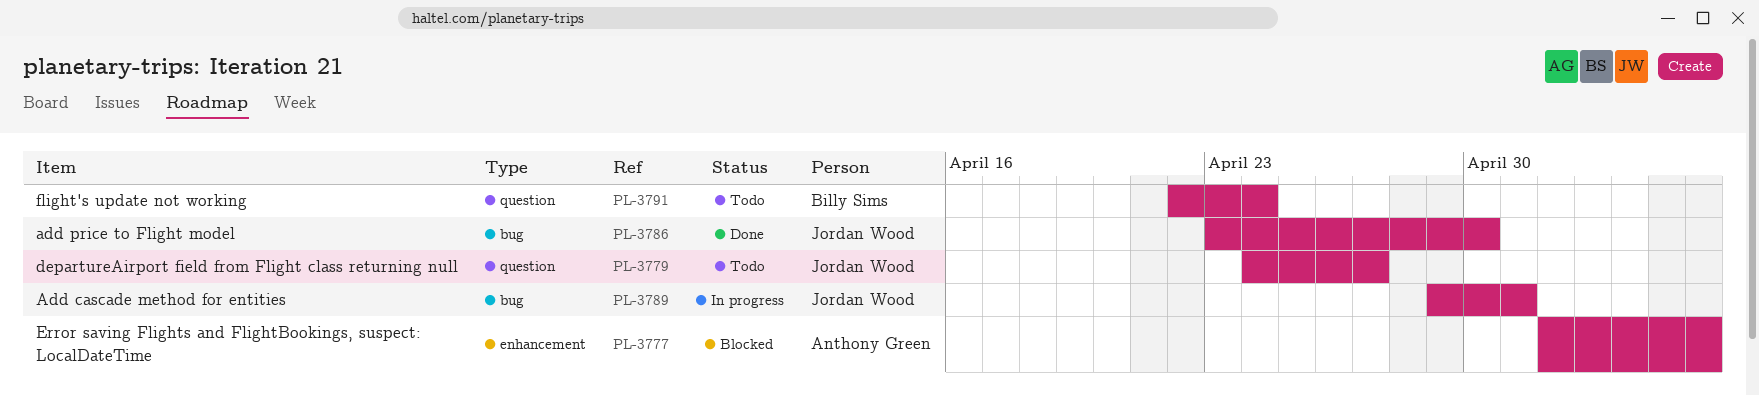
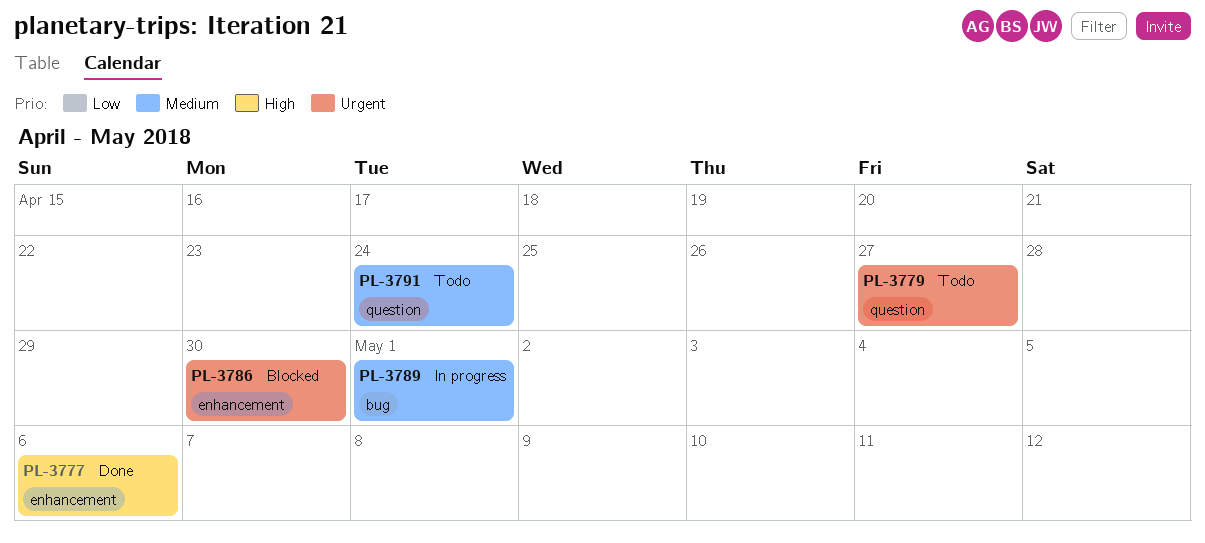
PL-3777, status: Blocked -> Done
PL-3786, status: Done -> Blocked
PL-3786, label: bug -> enhancement

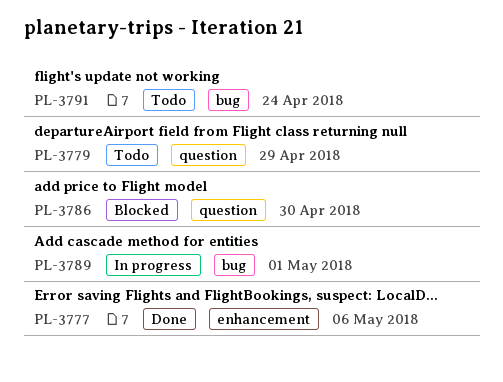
PL-3779, due: Apr 27 -> Apr 29
PL-3786, label: enhancement -> question
PL-3791, label: question -> bug

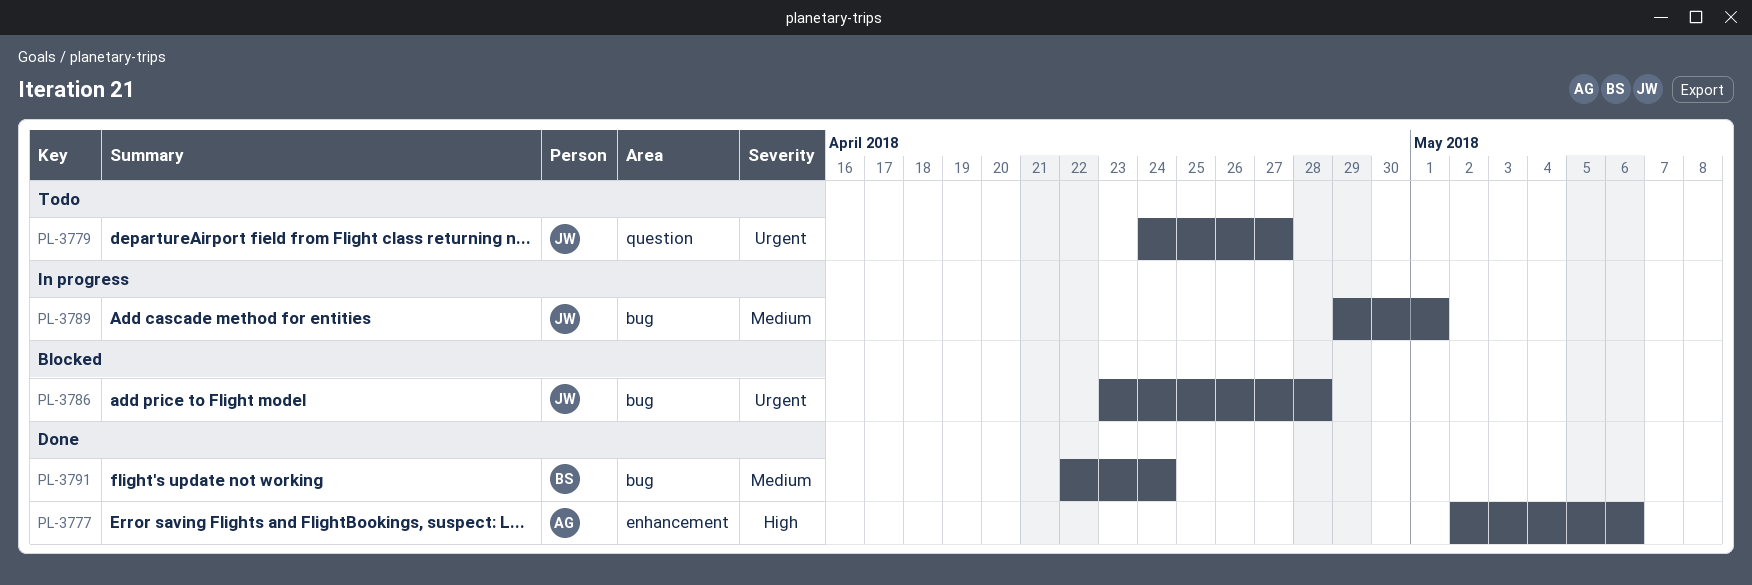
PL-3779, due: Apr 29 -> Apr 27
PL-3786, label: question -> bug
PL-3786, due: Apr 30 -> Apr 28
PL-3791, status: Todo -> Done

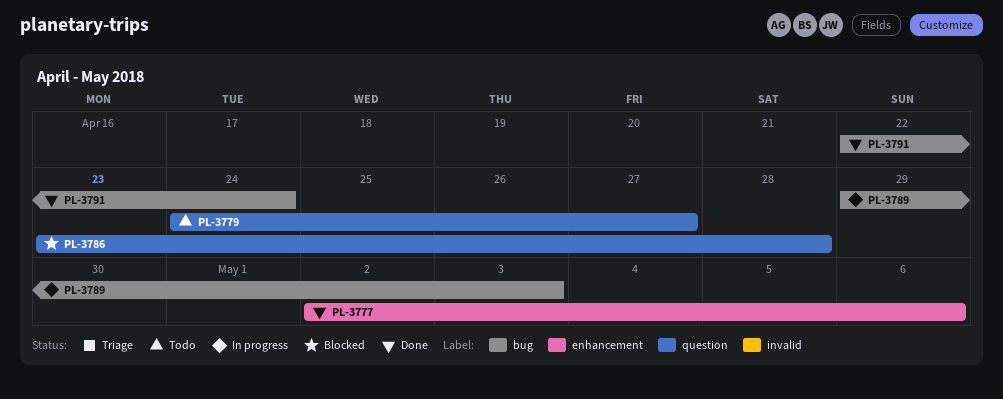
PL-3786, label: bug -> question
PL-3789, due: May 1 -> May 3

